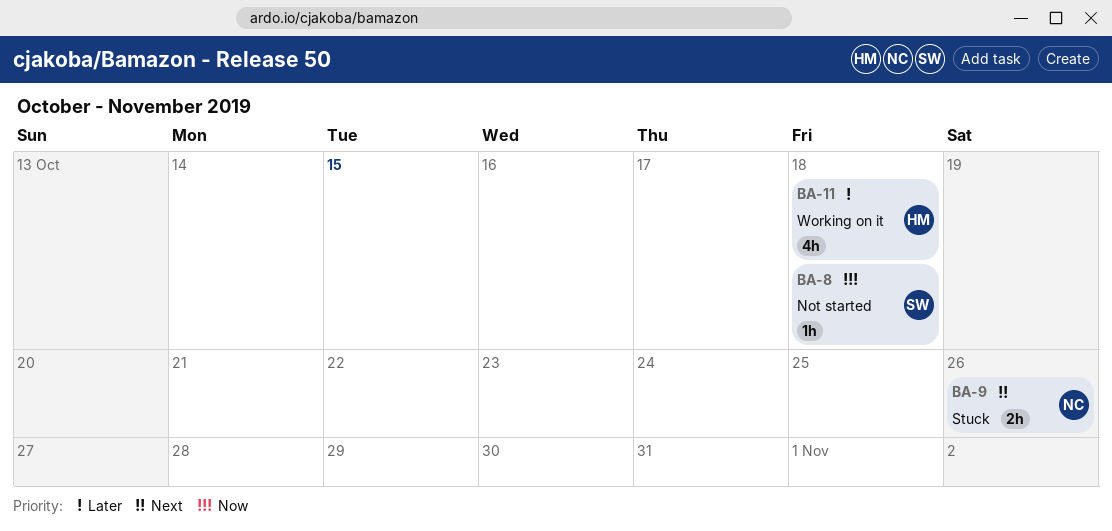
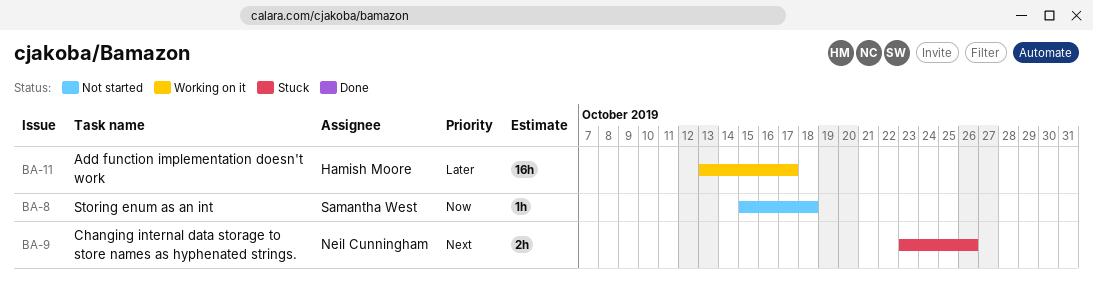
BA-11, estimate: 4h -> 16h
BA-11, due: Oct 18 -> Oct 17

